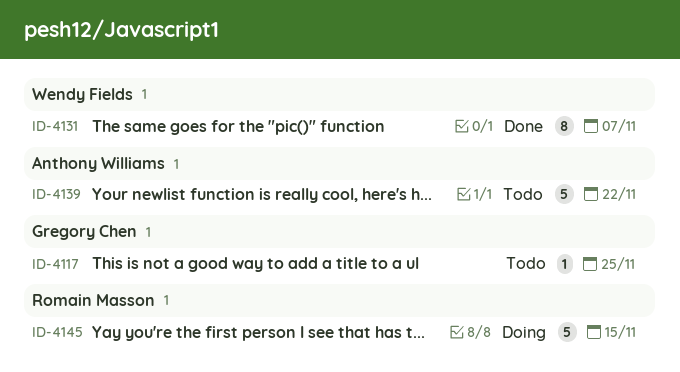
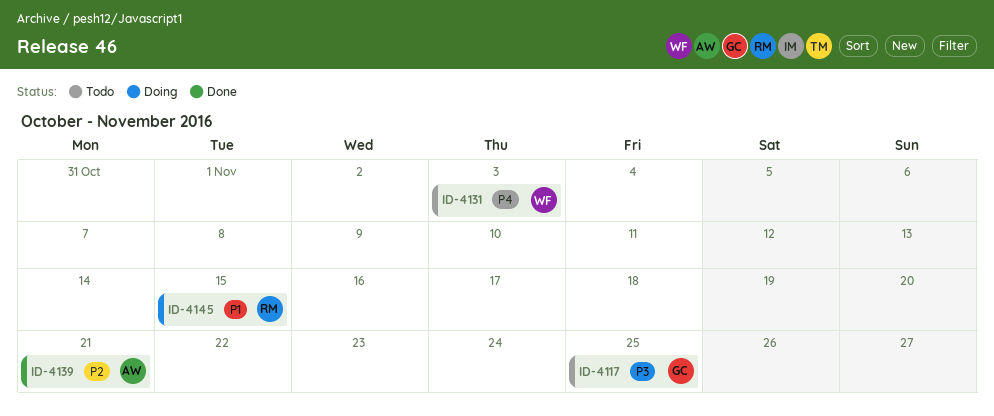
ID-4131, status: Done -> Todo
ID-4131, due: Nov 7 -> Nov 3
ID-4139, status: Todo -> Done
ID-4139, due: Nov 22 -> Nov 21

